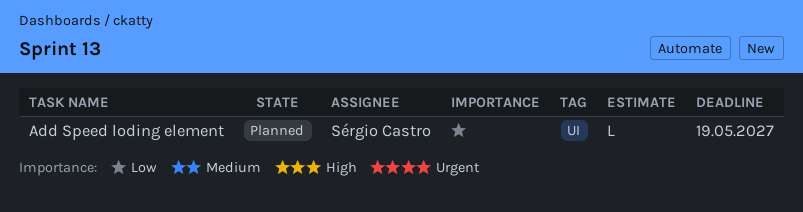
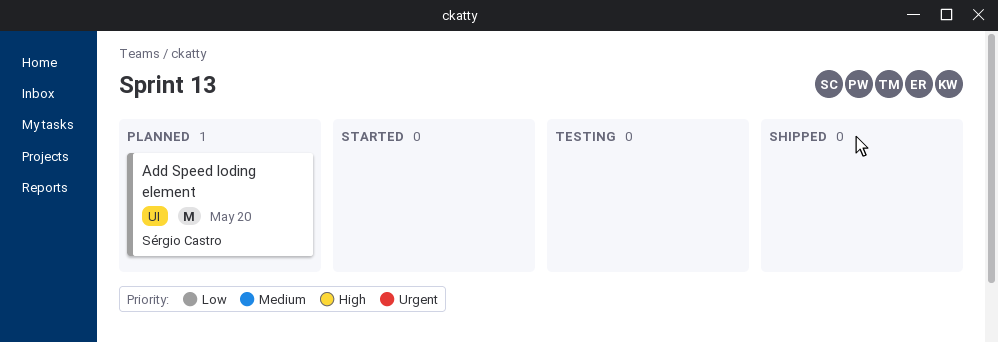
Add Speed loding element, estimate: L -> M
Add Speed loding element, due: May 19 -> May 20

